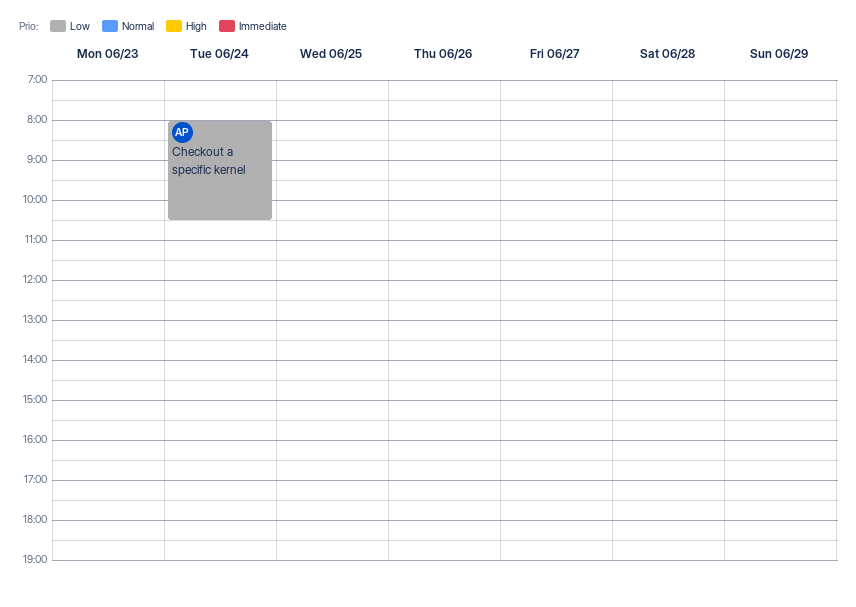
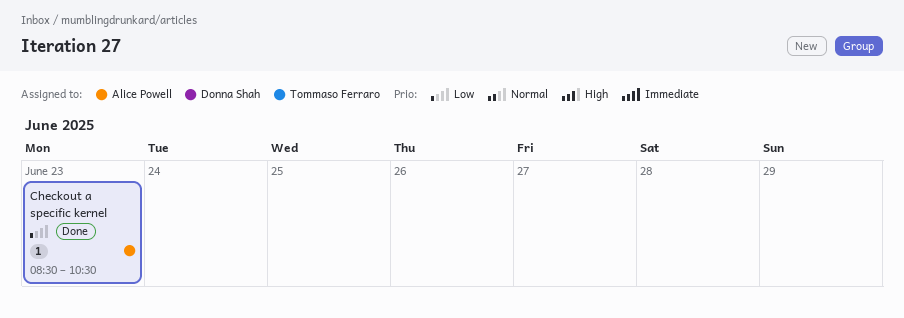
Checkout a specific kernel, day: Jun 24 -> Jun 23
Checkout a specific kernel, begins: 08:00 -> 08:30

